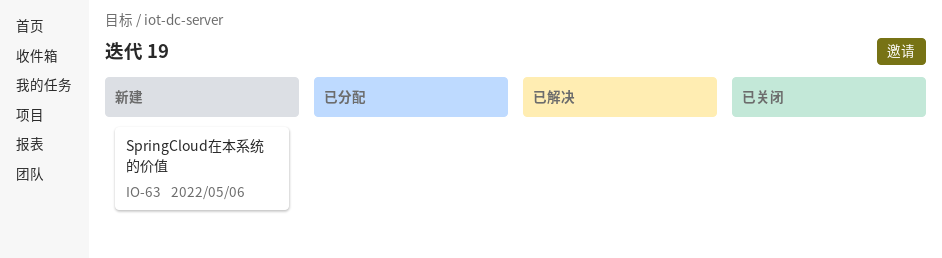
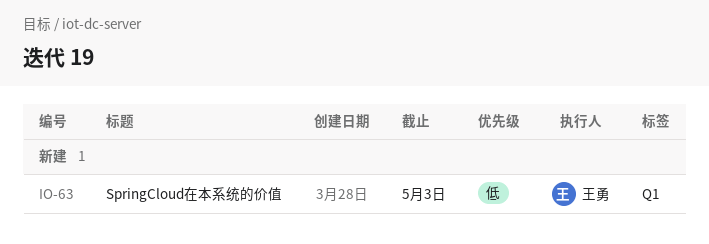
IO-63, due: May 6 -> May 3

